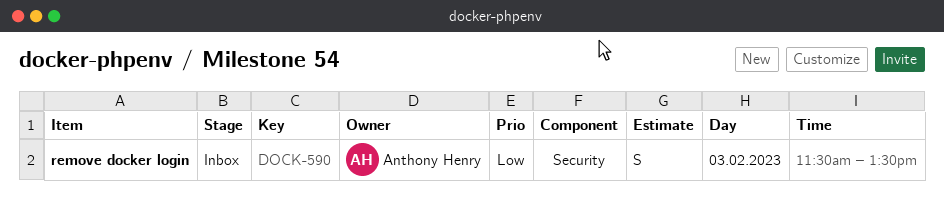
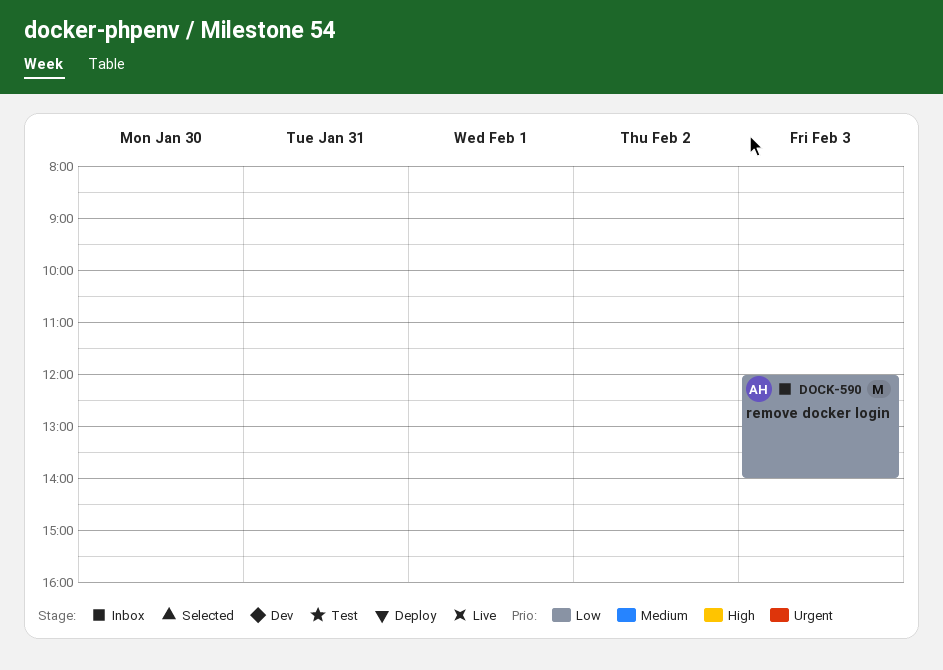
DOCK-590, estimate: S -> M
DOCK-590, begins: 11:30 -> 12:00
DOCK-590, ends: 13:30 -> 14:00

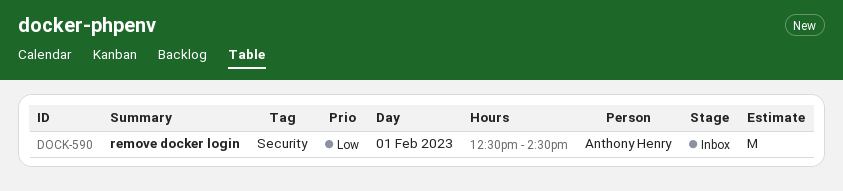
DOCK-590, day: Feb 3 -> Feb 1
DOCK-590, begins: 12:00 -> 12:30
DOCK-590, ends: 14:00 -> 14:30

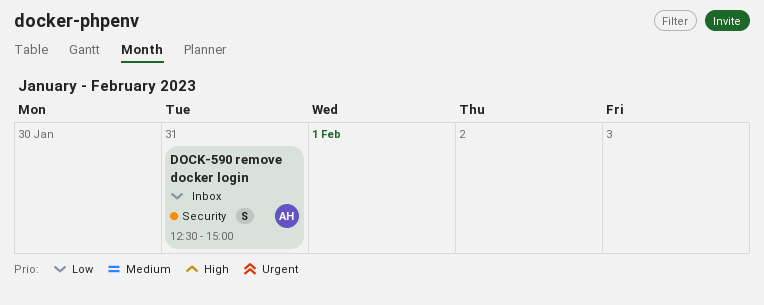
DOCK-590, estimate: M -> S
DOCK-590, day: Feb 1 -> Jan 31
DOCK-590, ends: 14:30 -> 15:00

